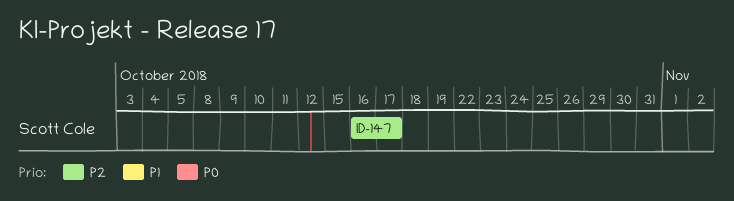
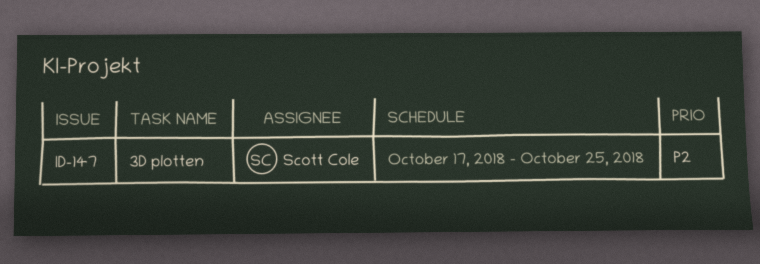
ID-147, start: Oct 16 -> Oct 17
ID-147, due: Oct 17 -> Oct 25

